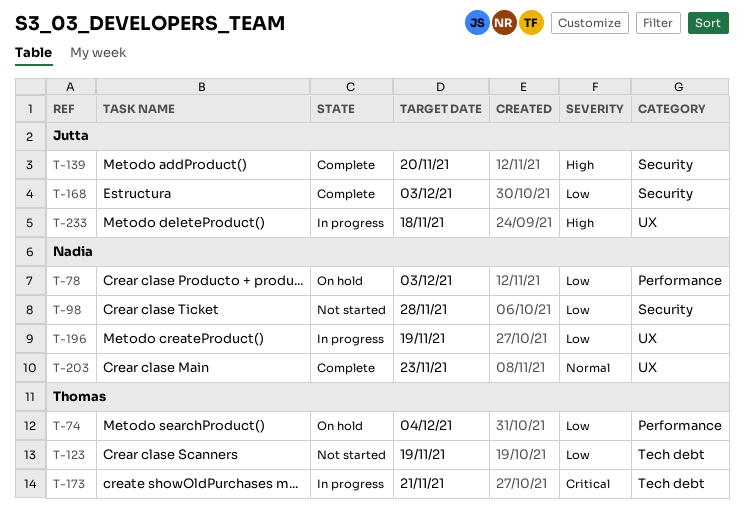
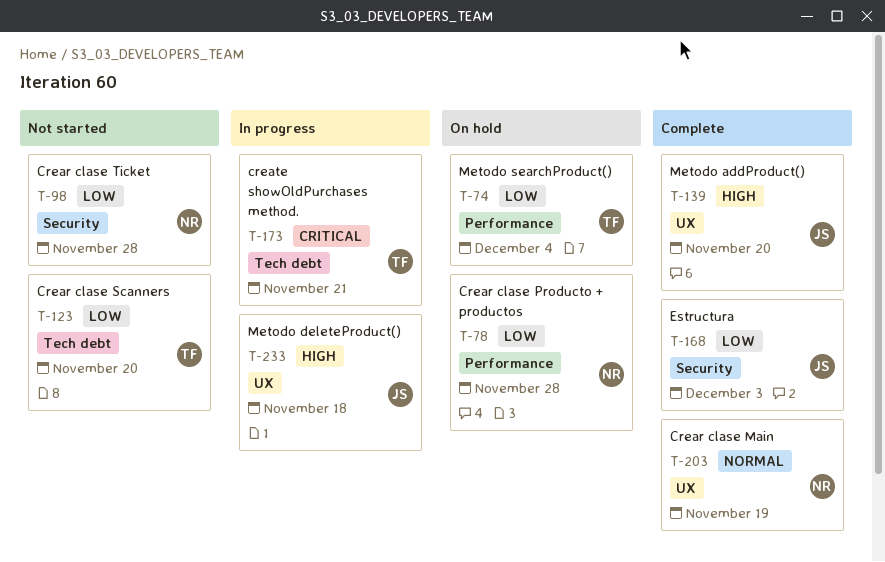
T-78, due: Dec 3 -> Nov 28
T-123, due: Nov 19 -> Nov 20
T-139, label: Security -> UX
T-196: present -> none
T-203, due: Nov 23 -> Nov 19

